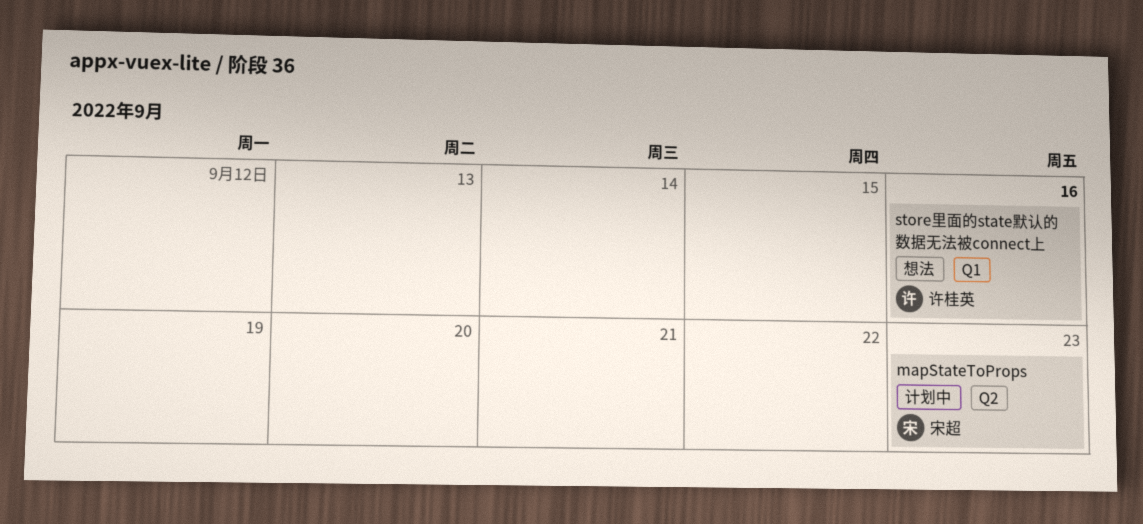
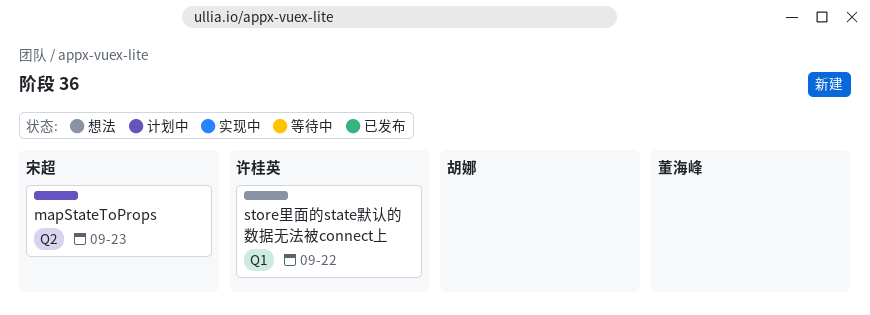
store里面的state默认的数据无法被connect上, due: Sep 16 -> Sep 22

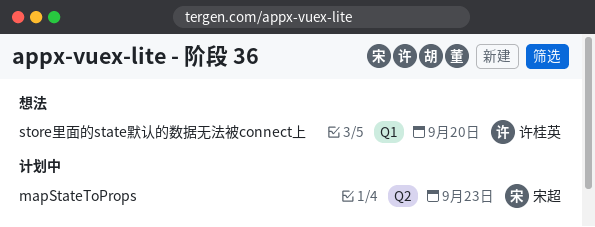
store里面的state默认的数据无法被connect上, due: Sep 22 -> Sep 20

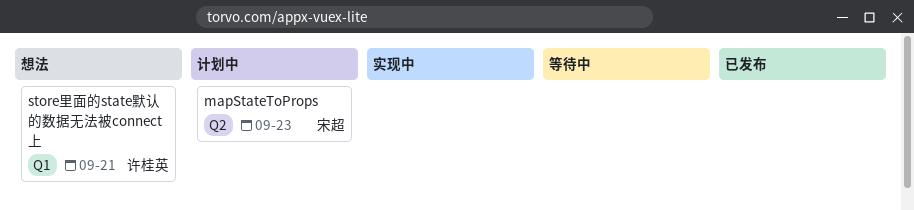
store里面的state默认的数据无法被connect上, due: Sep 20 -> Sep 21

